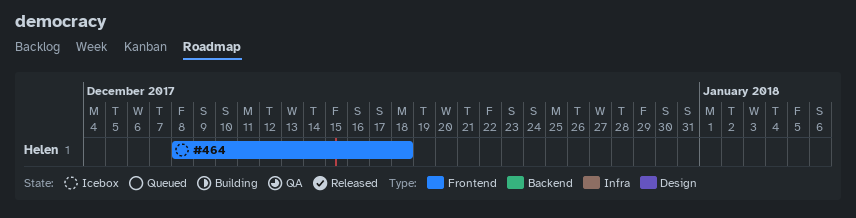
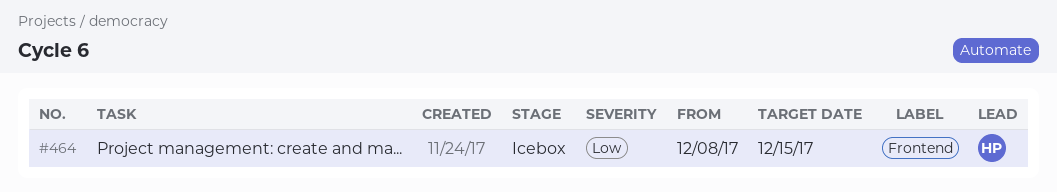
#464, due: Dec 18 -> Dec 15

